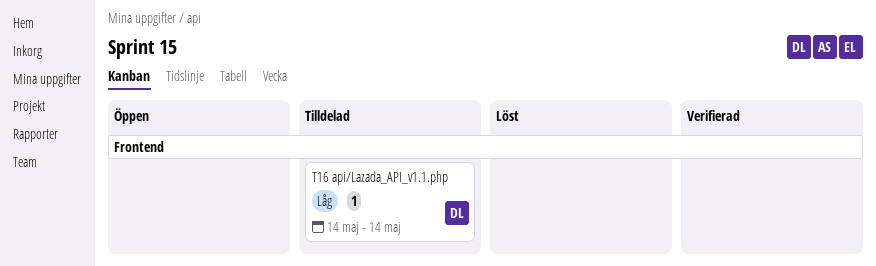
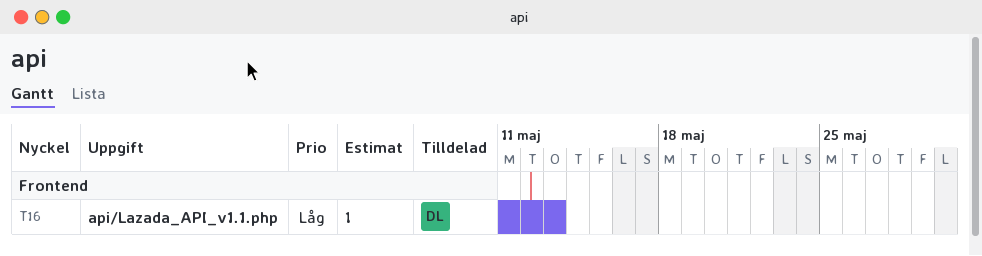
T16, start: May 14 -> May 11
T16, due: May 14 -> May 13

